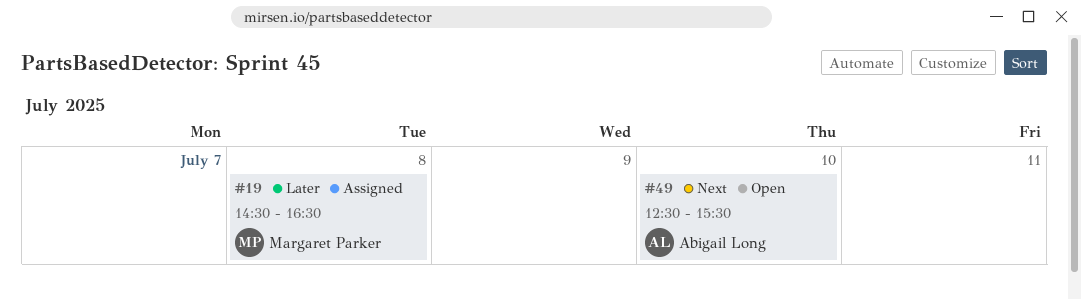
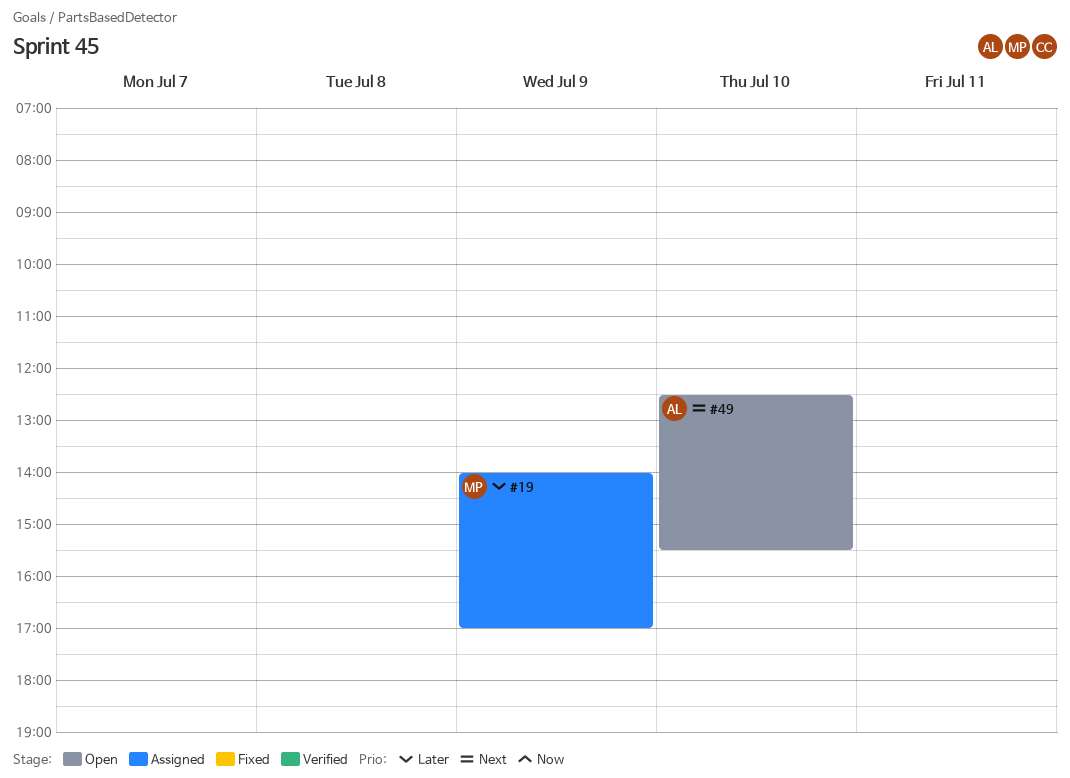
#19, day: Jul 8 -> Jul 9
#19, begins: 14:30 -> 14:00
#19, ends: 16:30 -> 17:00

